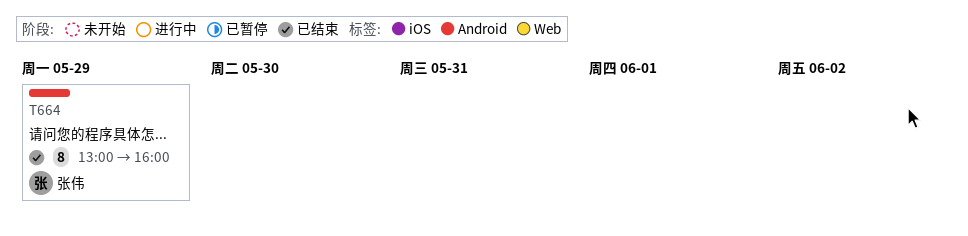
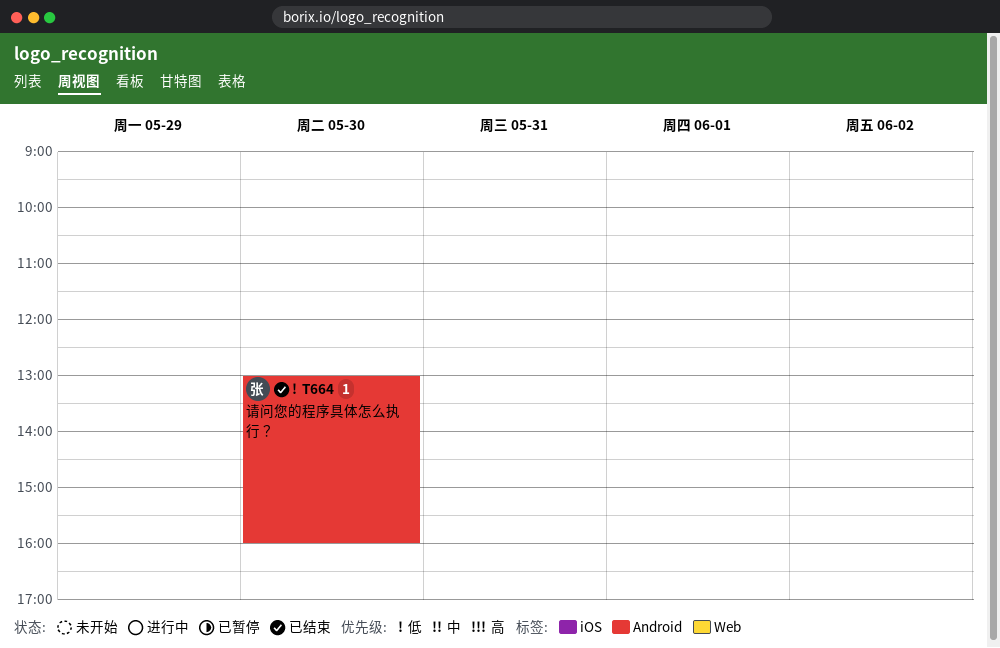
T664, estimate: 8 -> 1
T664, day: May 29 -> May 30

